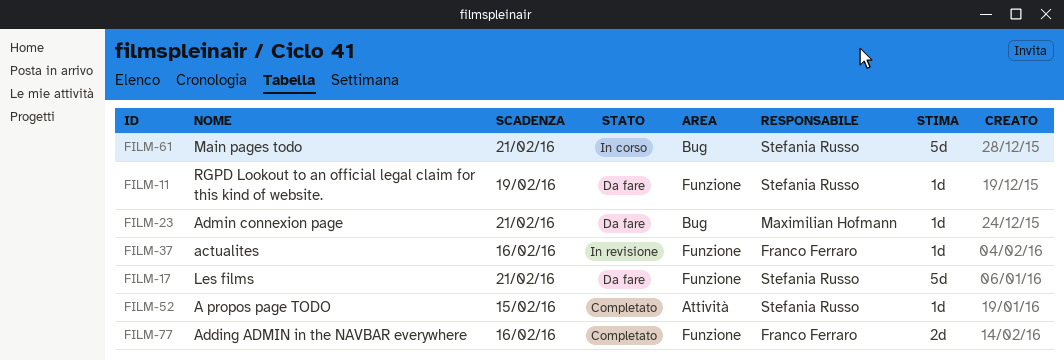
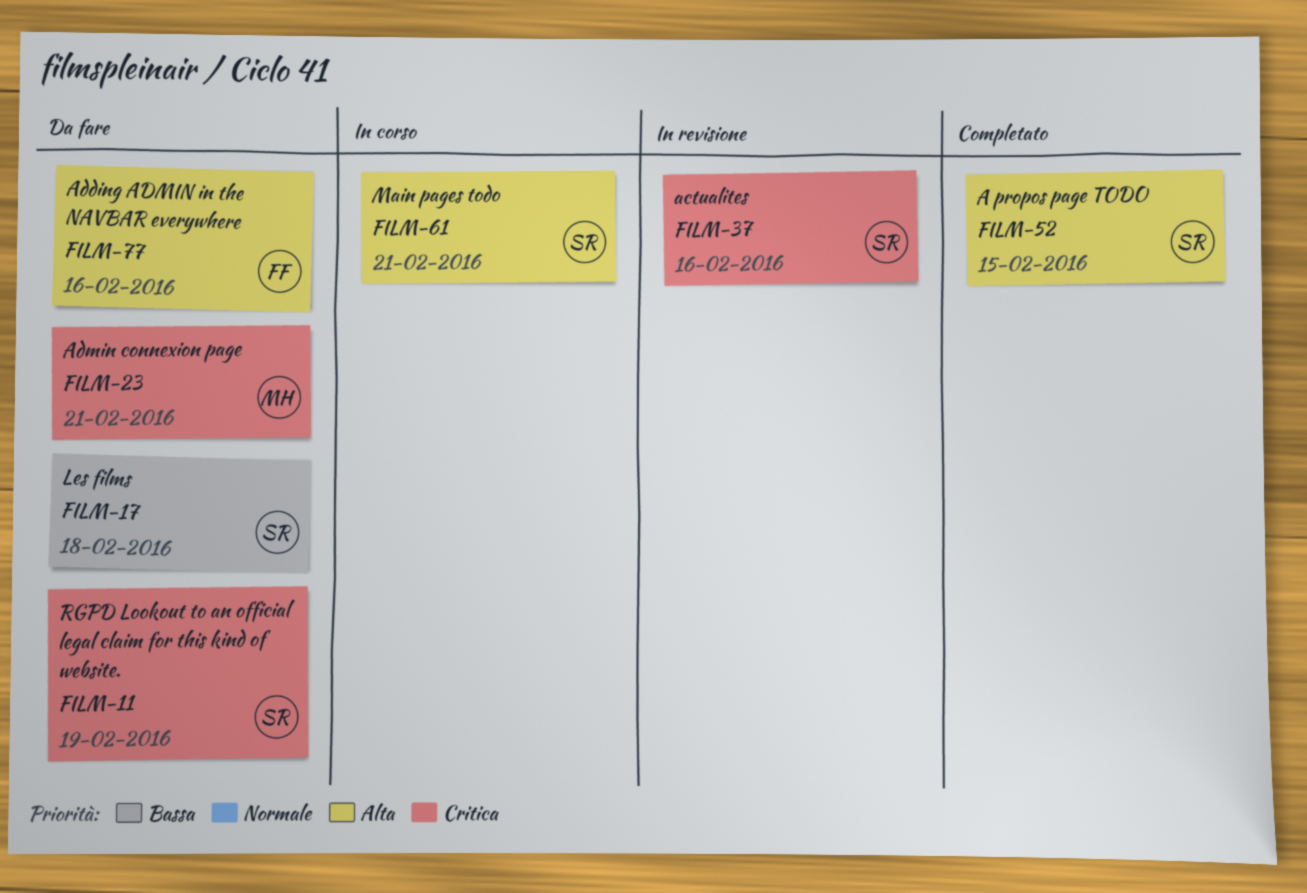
FILM-17, due: Feb 21 -> Feb 18
FILM-37, owner: Franco Ferraro -> Stefania Russo
FILM-77, status: Completato -> Da fare

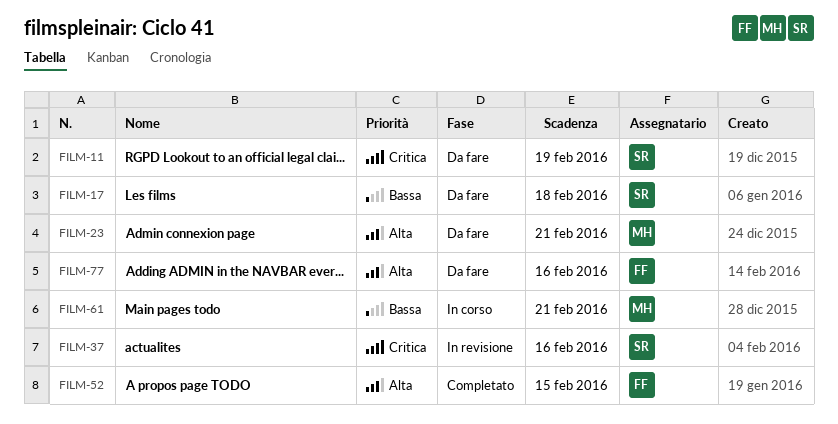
FILM-23, priority: Critica -> Alta
FILM-52, owner: SR -> FF
FILM-61, owner: SR -> MH
FILM-61, priority: Alta -> Bassa

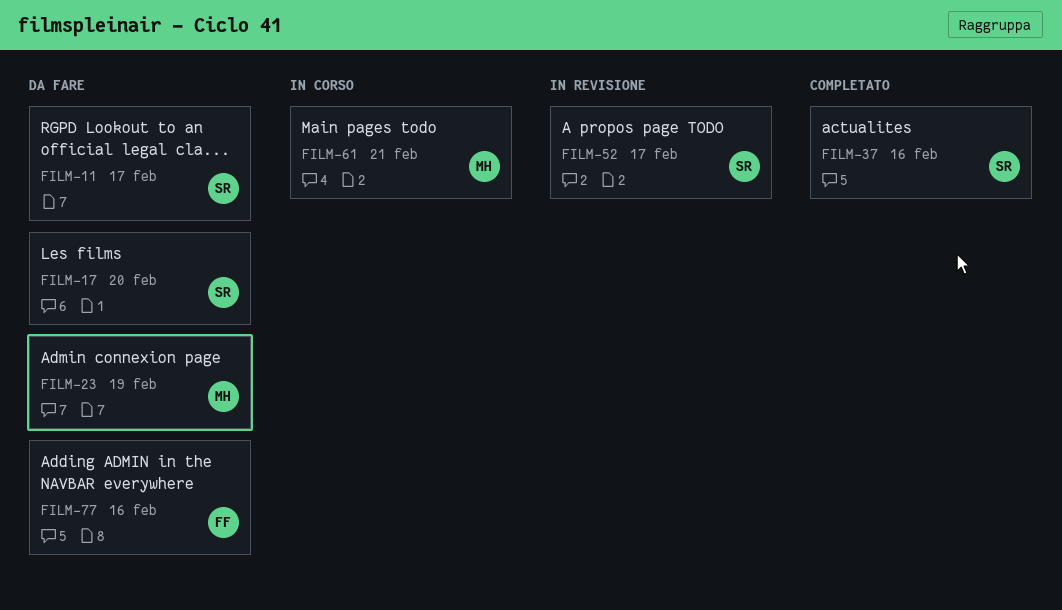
FILM-11, due: Feb 19 -> Feb 17
FILM-17, due: Feb 18 -> Feb 20
FILM-23, due: Feb 21 -> Feb 19
FILM-37, status: In revisione -> Completato
FILM-52, status: Completato -> In revisione
FILM-52, owner: FF -> SR
FILM-52, due: Feb 15 -> Feb 17

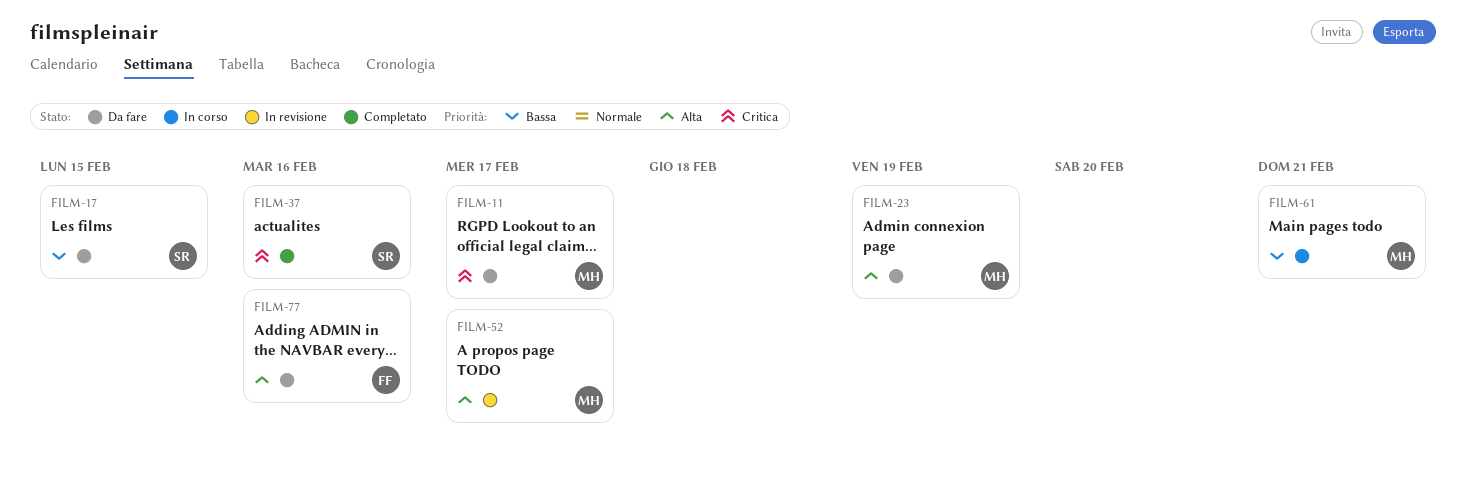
FILM-11, owner: SR -> MH
FILM-17, due: Feb 20 -> Feb 15
FILM-52, owner: SR -> MH

